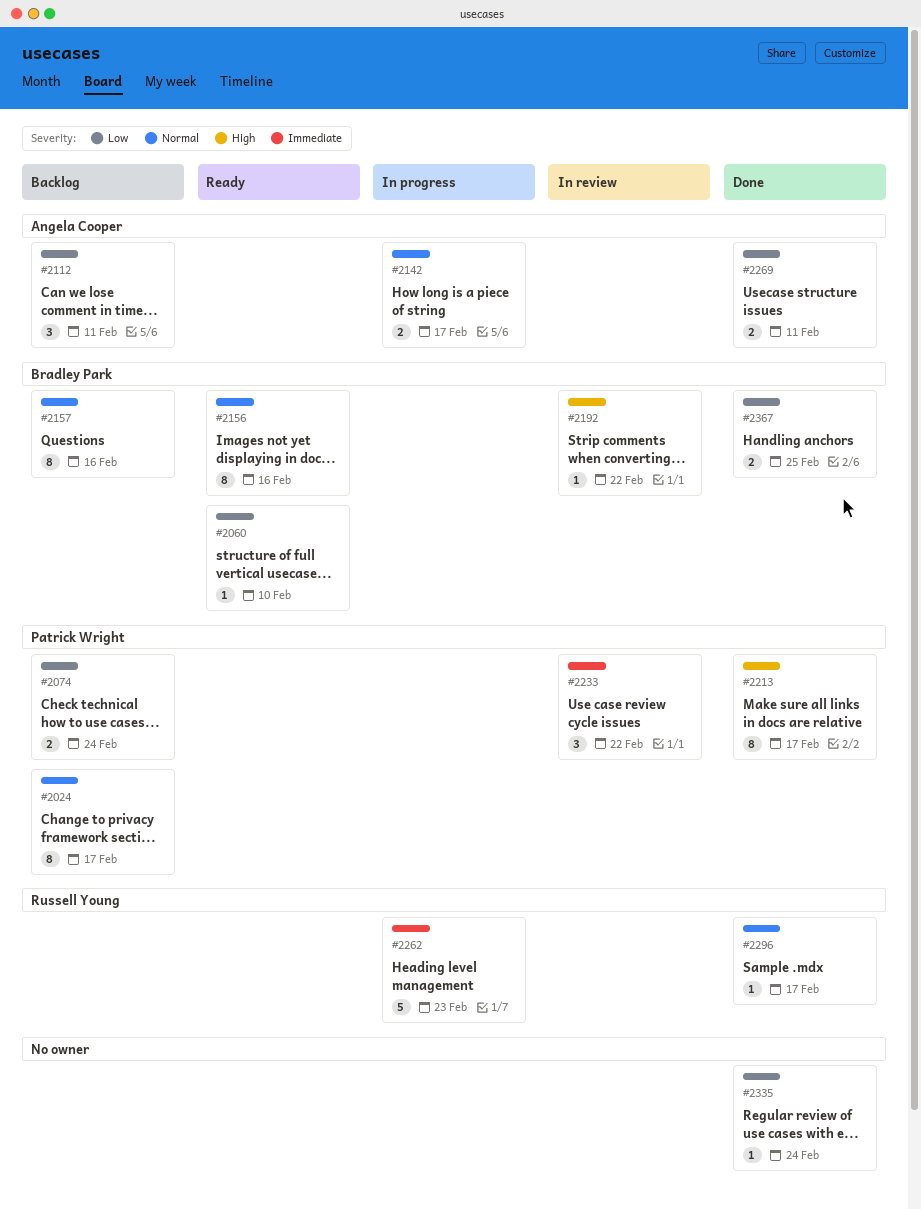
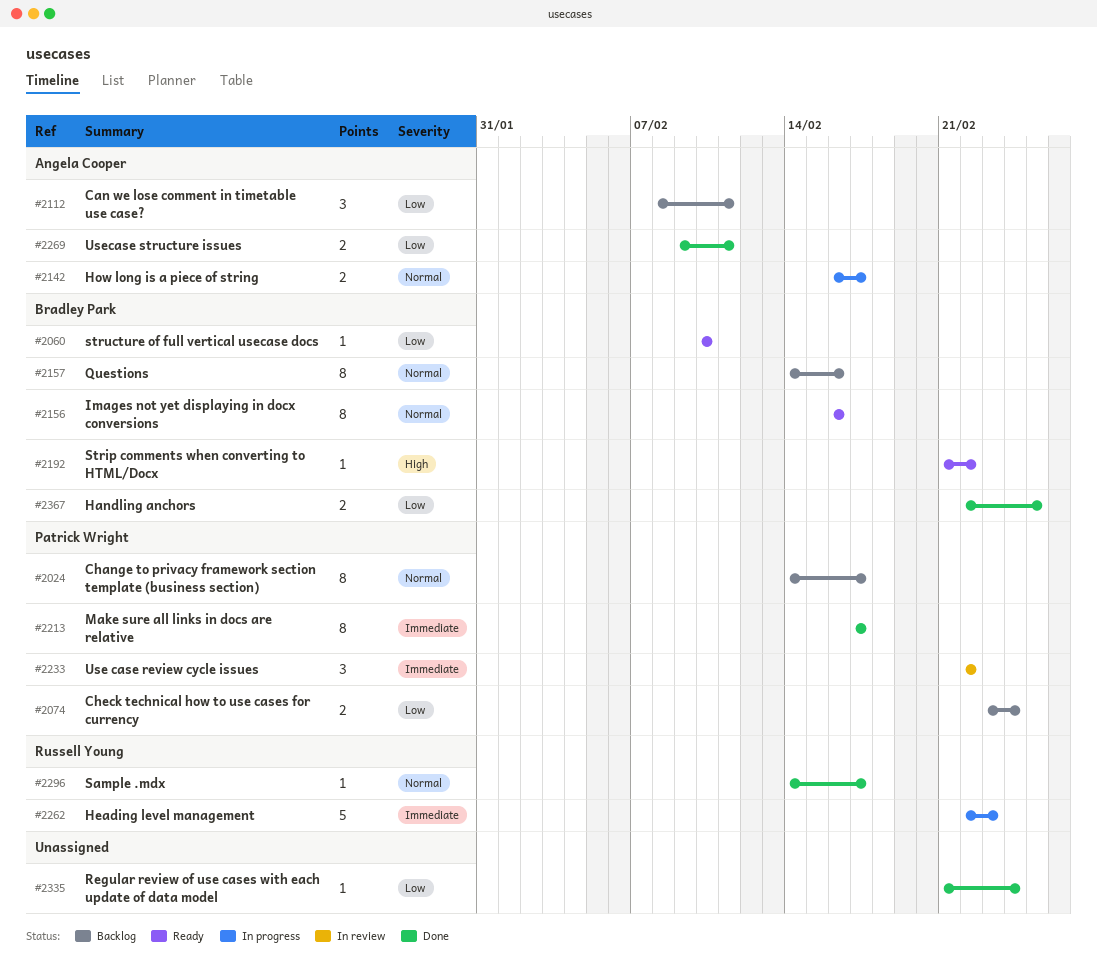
#2192, status: In review -> Ready
#2213, priority: High -> Immediate

